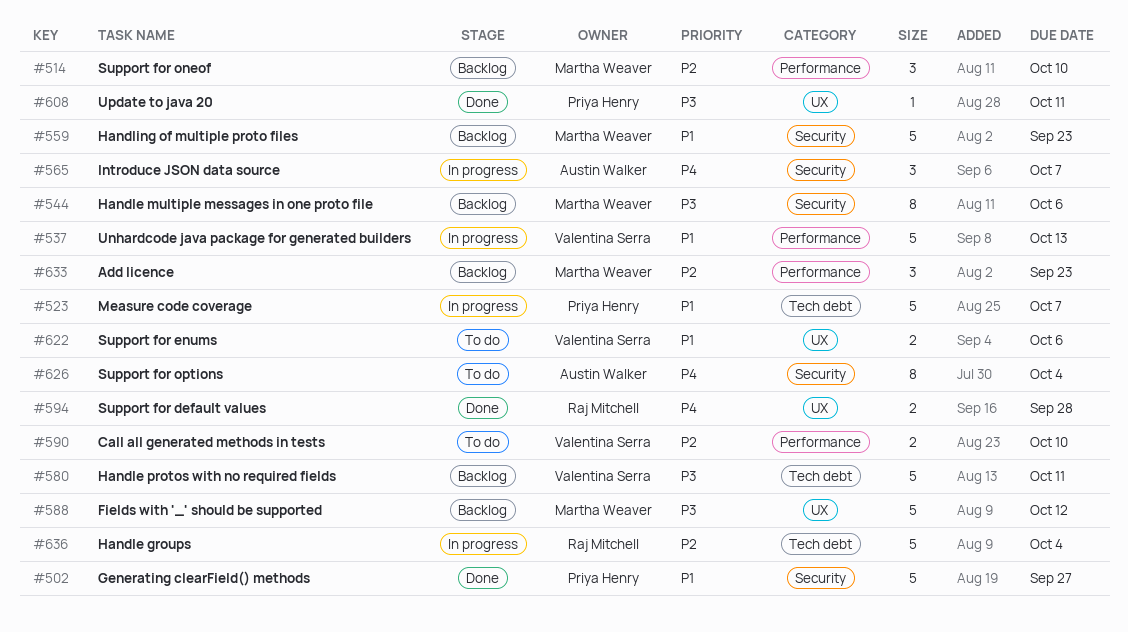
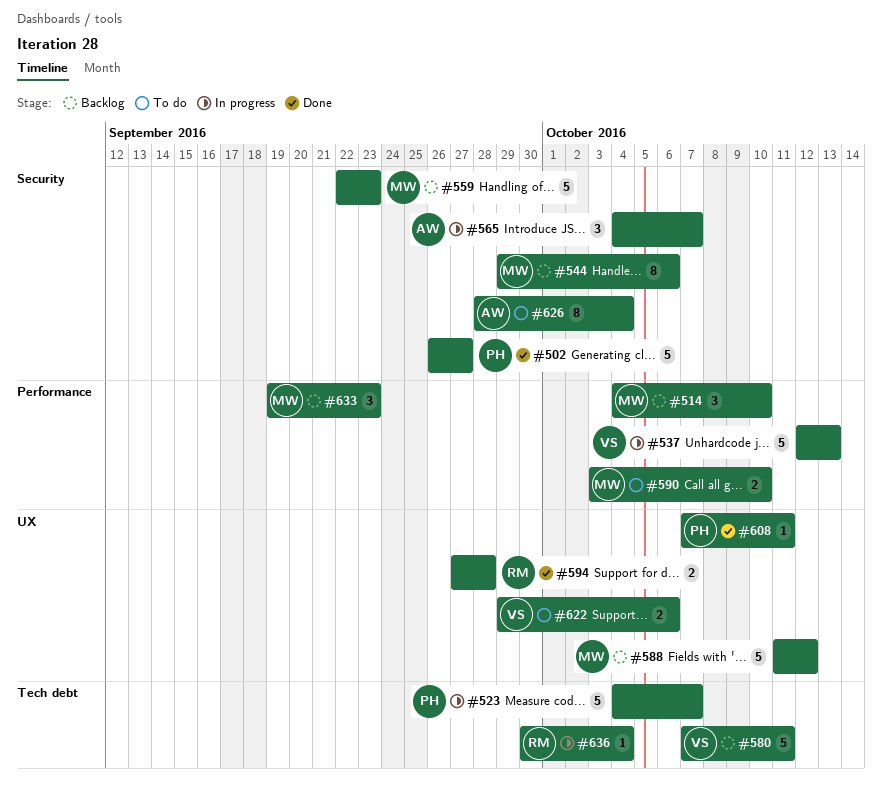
#590, owner: Valentina Serra -> Martha Weaver
#636, estimate: 5 -> 1

